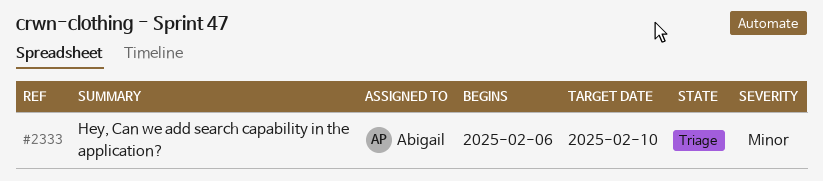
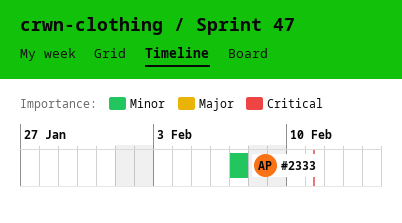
#2333, start: Feb 6 -> Feb 7
#2333, due: Feb 10 -> Feb 7

